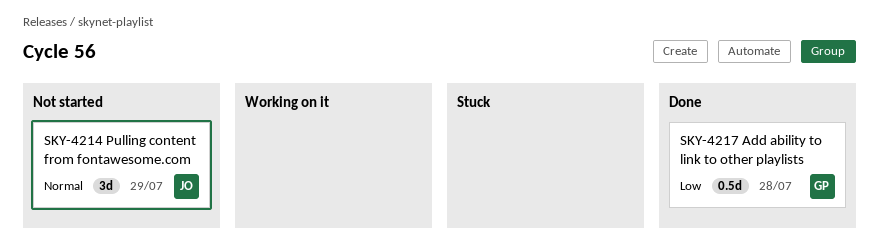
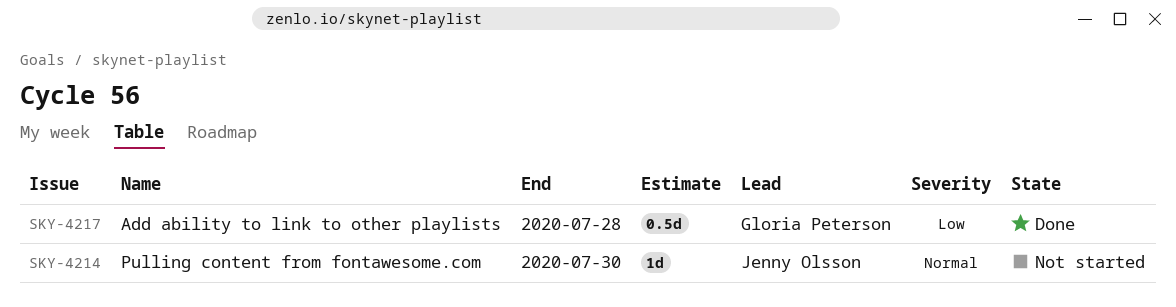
SKY-4214, estimate: 3d -> 1d
SKY-4214, due: Jul 29 -> Jul 30

